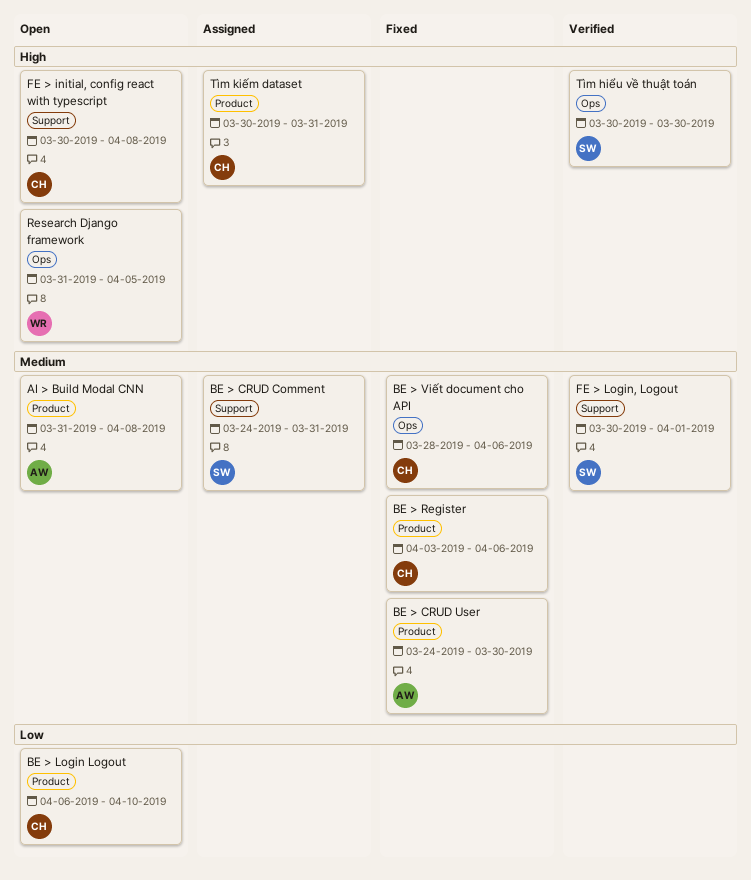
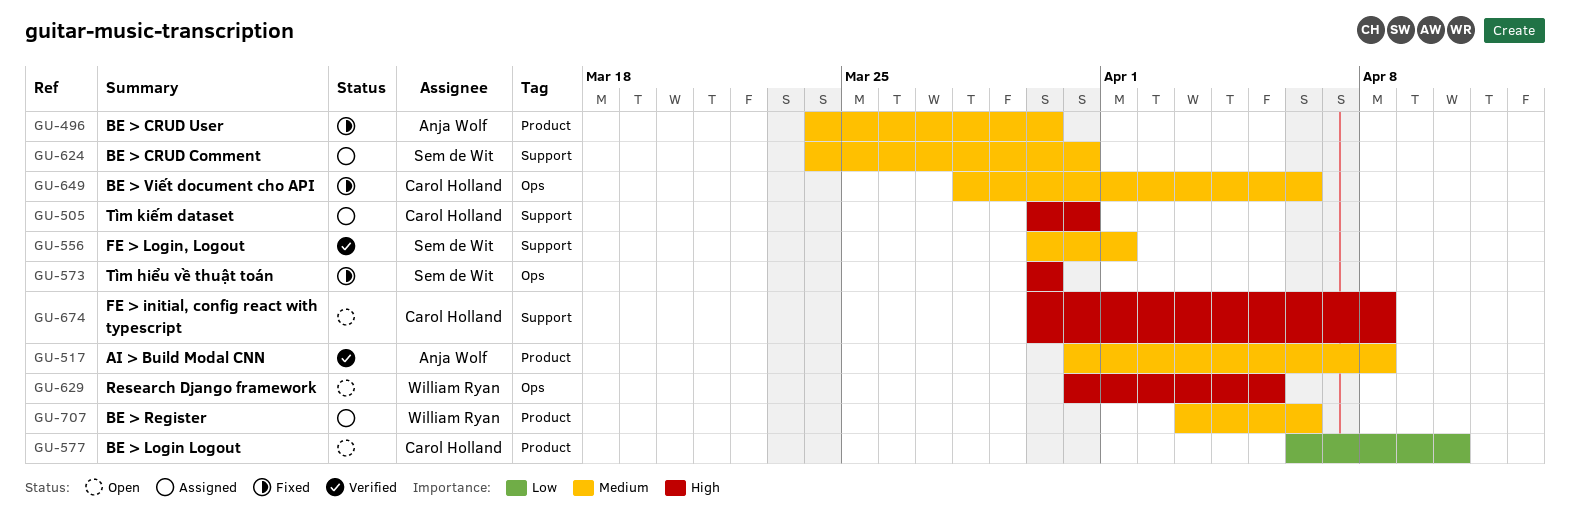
AI > Build Modal CNN, status: Open -> Verified
BE > Register, status: Fixed -> Assigned
BE > Register, owner: Carol Holland -> William Ryan
Tìm hiểu về thuật toán, status: Verified -> Fixed
Tìm kiếm dataset, label: Product -> Support

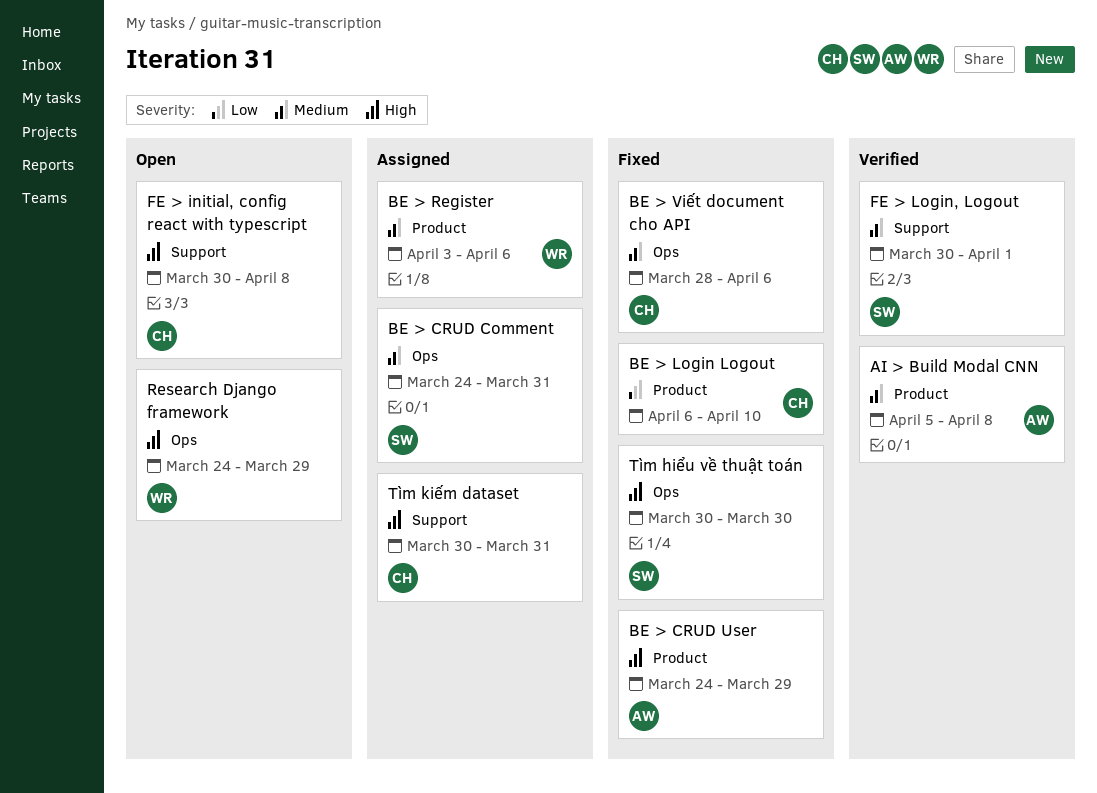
AI > Build Modal CNN, start: Mar 31 -> Apr 5
BE > CRUD Comment, label: Support -> Ops
BE > CRUD User, priority: Medium -> High
BE > CRUD User, due: Mar 30 -> Mar 29
BE > Login Logout, status: Open -> Fixed
Research Django framework, start: Mar 31 -> Mar 24
Research Django framework, due: Apr 5 -> Mar 29

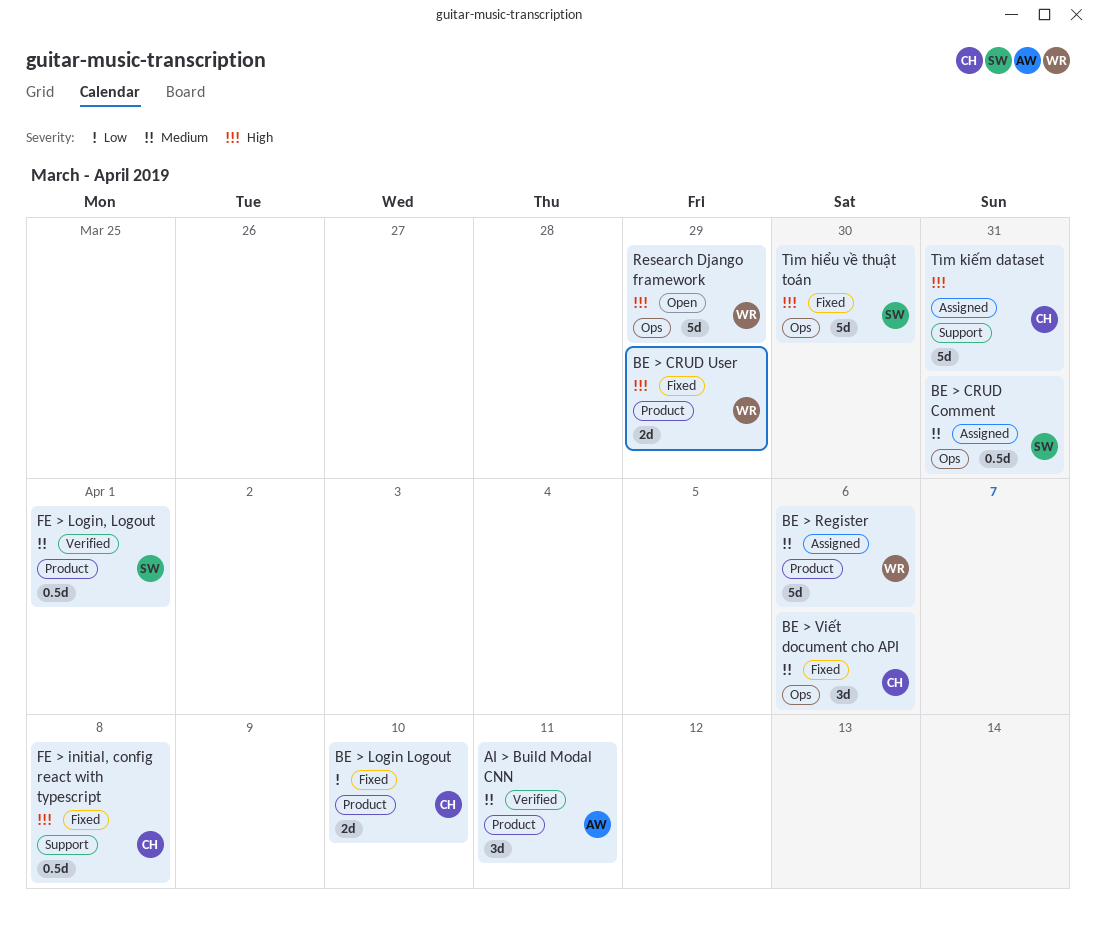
AI > Build Modal CNN, due: Apr 8 -> Apr 11
BE > CRUD User, owner: AW -> WR
FE > initial, config react with typescript, status: Open -> Fixed
FE > Login, Logout, label: Support -> Product

